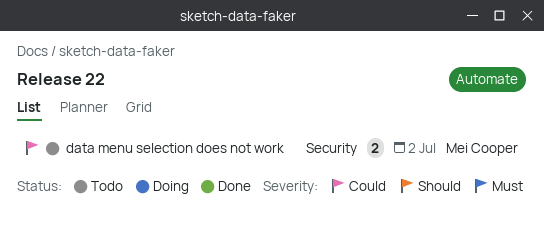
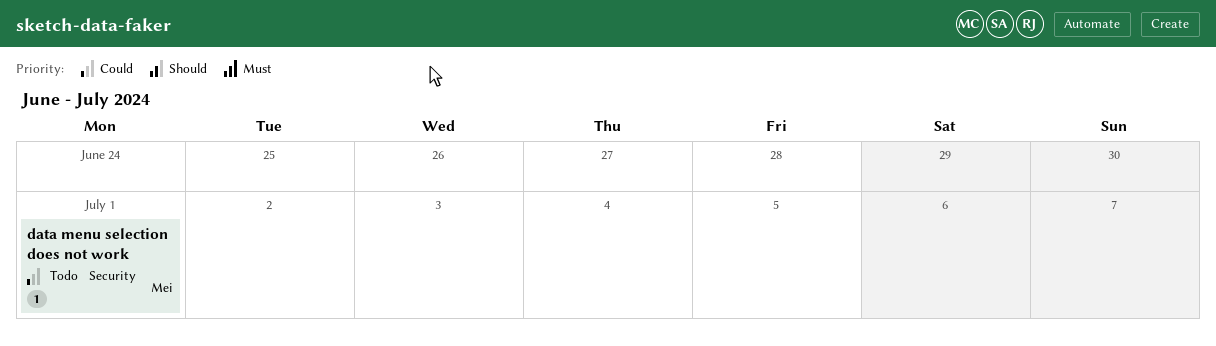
data menu selection does not work, estimate: 2 -> 1
data menu selection does not work, due: Jul 2 -> Jul 1

